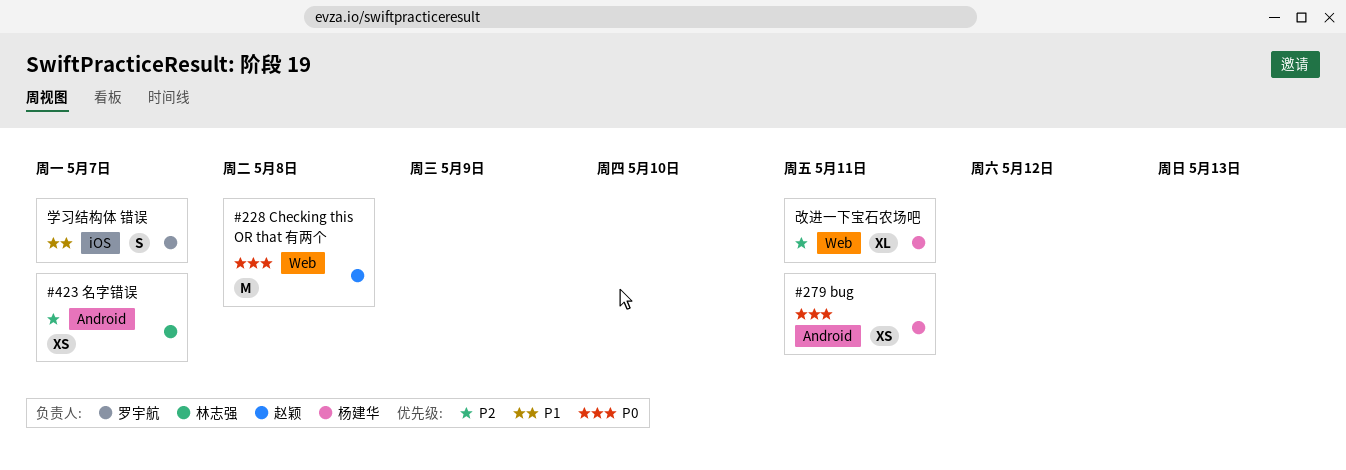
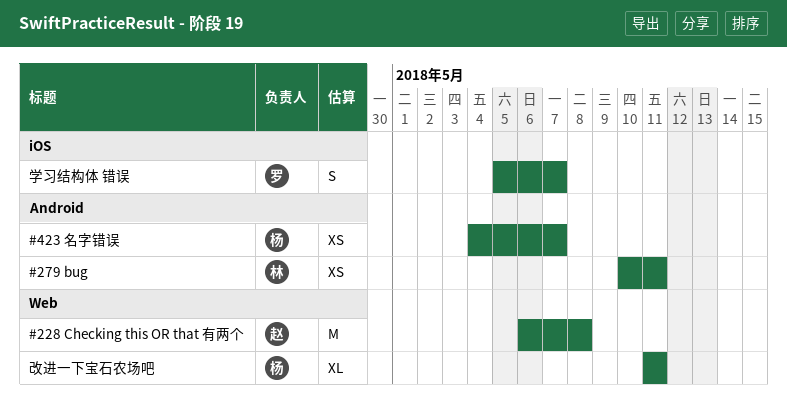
#279 bug, owner: 杨建华 -> 林志强
#423 名字错误, owner: 林志强 -> 杨建华

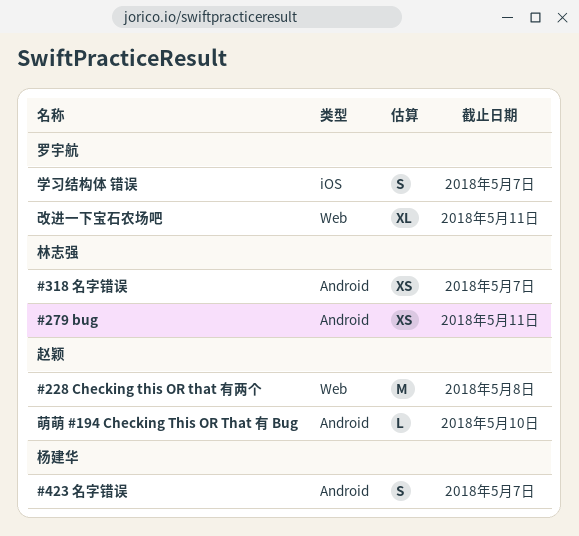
#318 名字错误: none -> present
#423 名字错误, estimate: XS -> S
改进一下宝石农场吧, owner: 杨建华 -> 罗宇航
萌萌 #194 Checking This OR That 有 Bug: none -> present

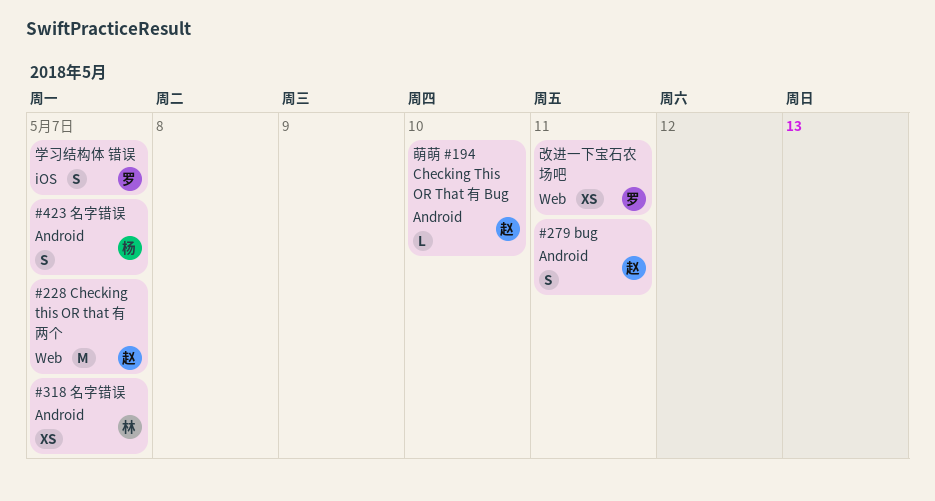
#228 Checking this OR that 有两个, due: May 8 -> May 7
#279 bug, owner: 林志强 -> 赵颖
#279 bug, estimate: XS -> S
改进一下宝石农场吧, estimate: XL -> XS

